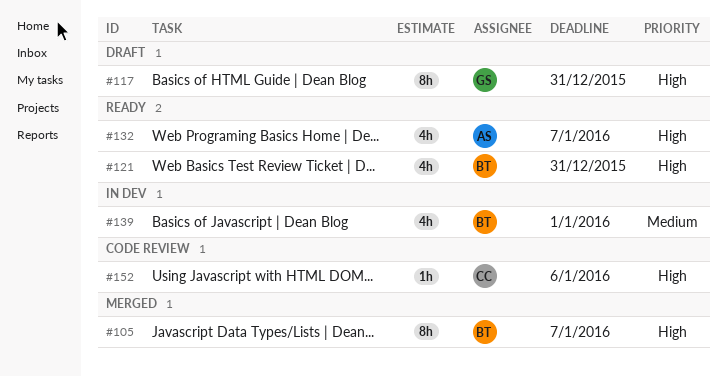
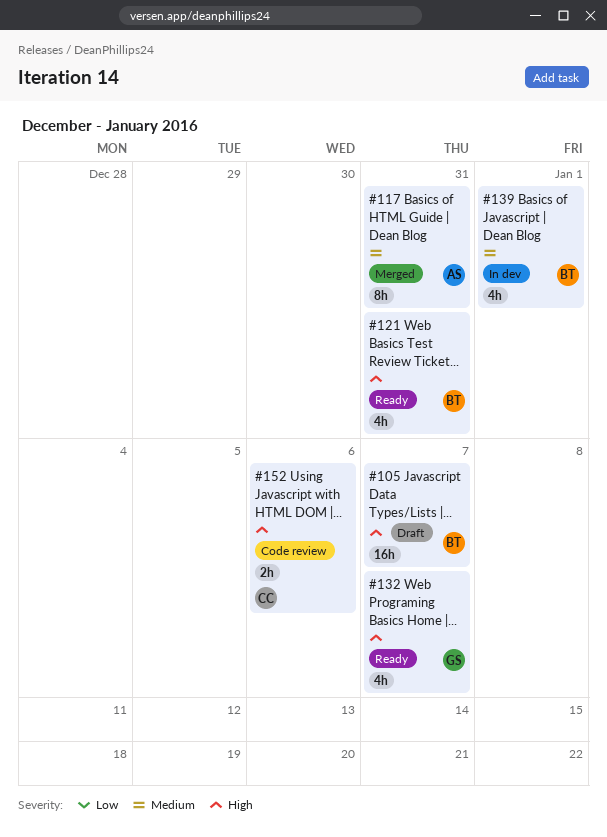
#105, status: Merged -> Draft
#105, estimate: 8h -> 16h
#117, status: Draft -> Merged
#117, owner: GS -> AS
#117, priority: High -> Medium
#132, owner: AS -> GS
#152, estimate: 1h -> 2h

